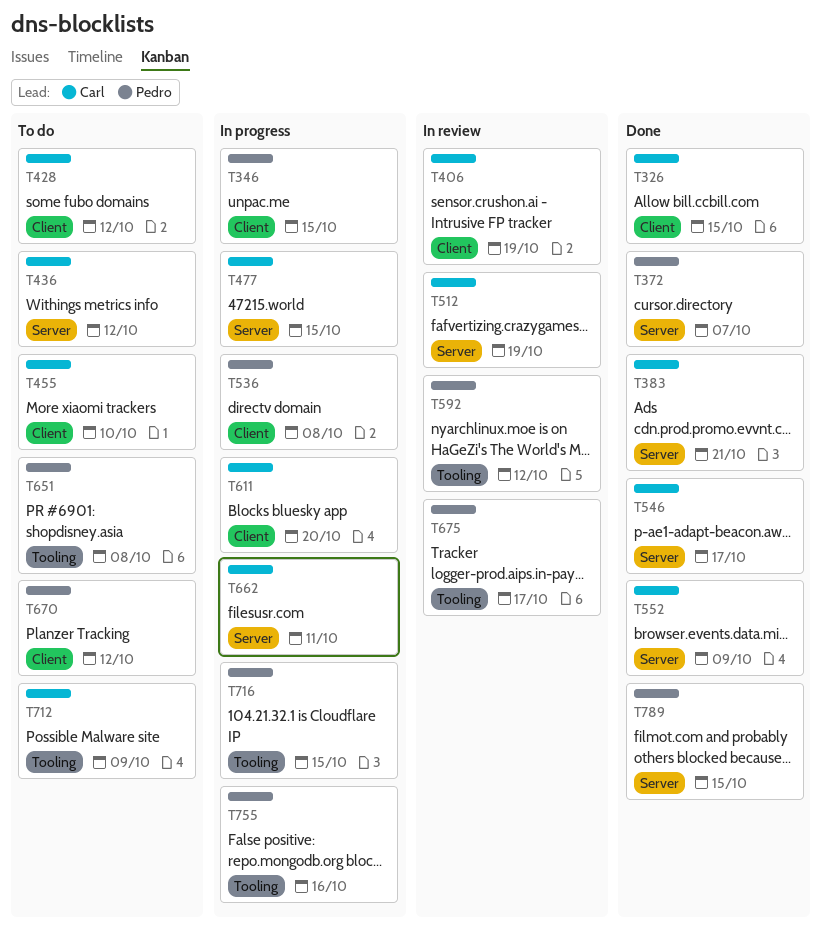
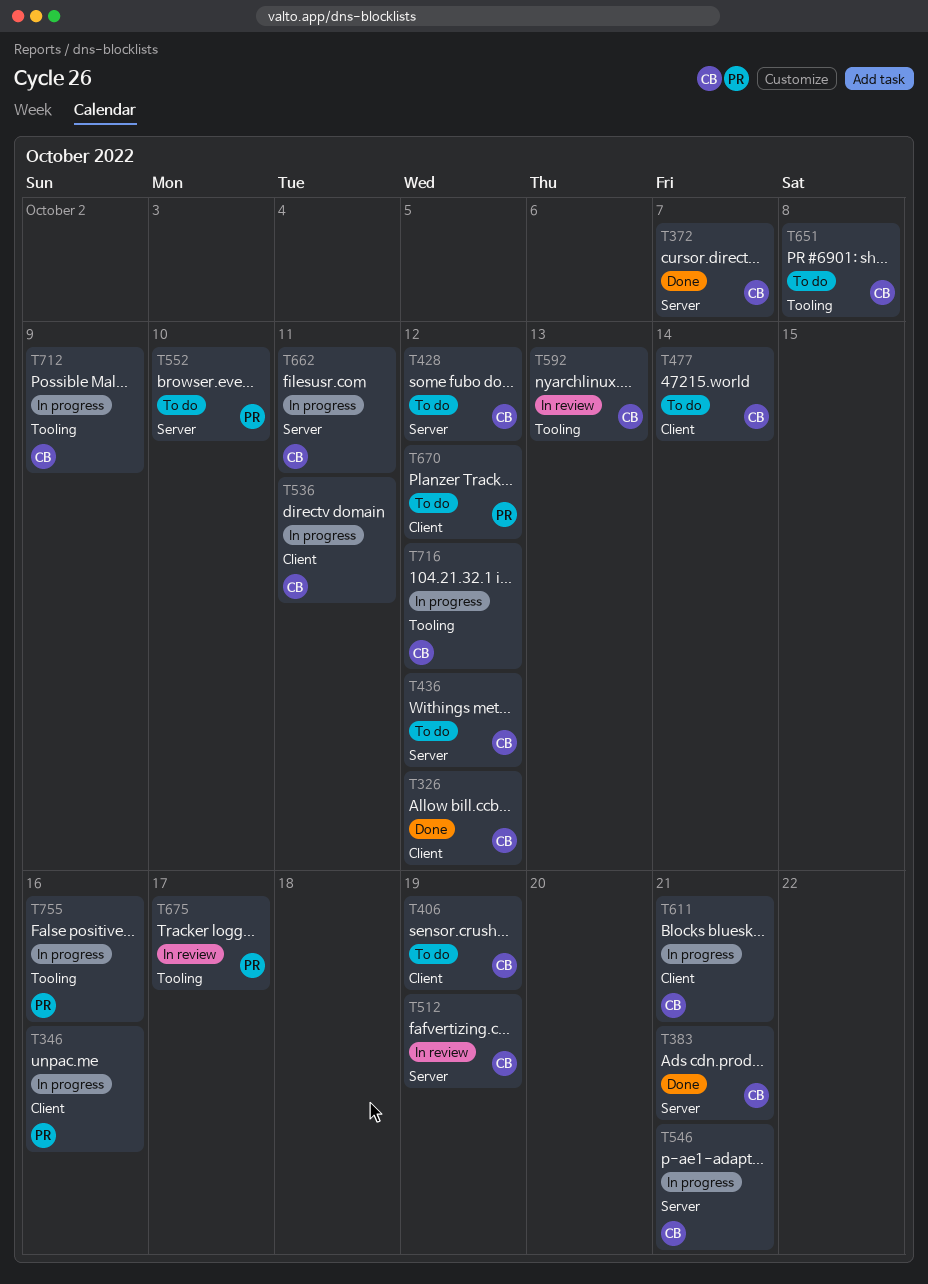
T326, due: Oct 15 -> Oct 12
T346, due: Oct 15 -> Oct 16
T372, owner: Pedro -> Carl
T406, status: In review -> To do
T428, label: Client -> Server
T455: present -> none
T477, status: In progress -> To do
T477, label: Server -> Client
T477, due: Oct 15 -> Oct 14
T536, owner: Pedro -> Carl
T536, due: Oct 8 -> Oct 11
T546, status: Done -> In progress
T546, due: Oct 17 -> Oct 21
T552, status: Done -> To do
T552, owner: Carl -> Pedro
T552, due: Oct 9 -> Oct 10
T592, owner: Pedro -> Carl
T592, due: Oct 12 -> Oct 13
T611, due: Oct 20 -> Oct 21
T651, owner: Pedro -> Carl
T712, status: To do -> In progress
T716, owner: Pedro -> Carl
T716, due: Oct 15 -> Oct 12
T789: present -> none

